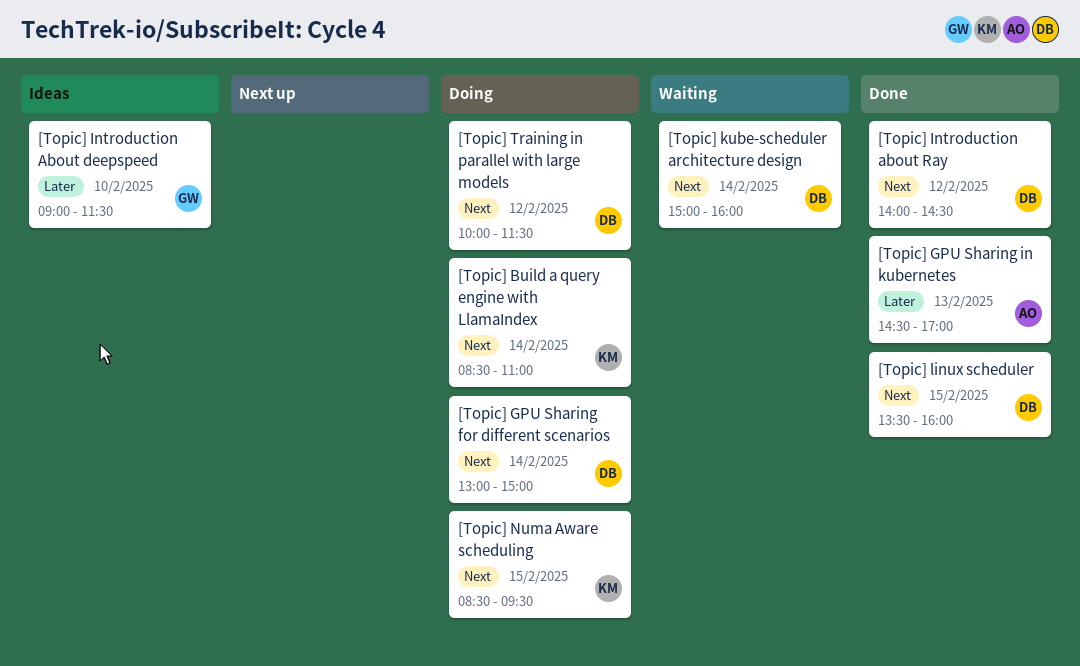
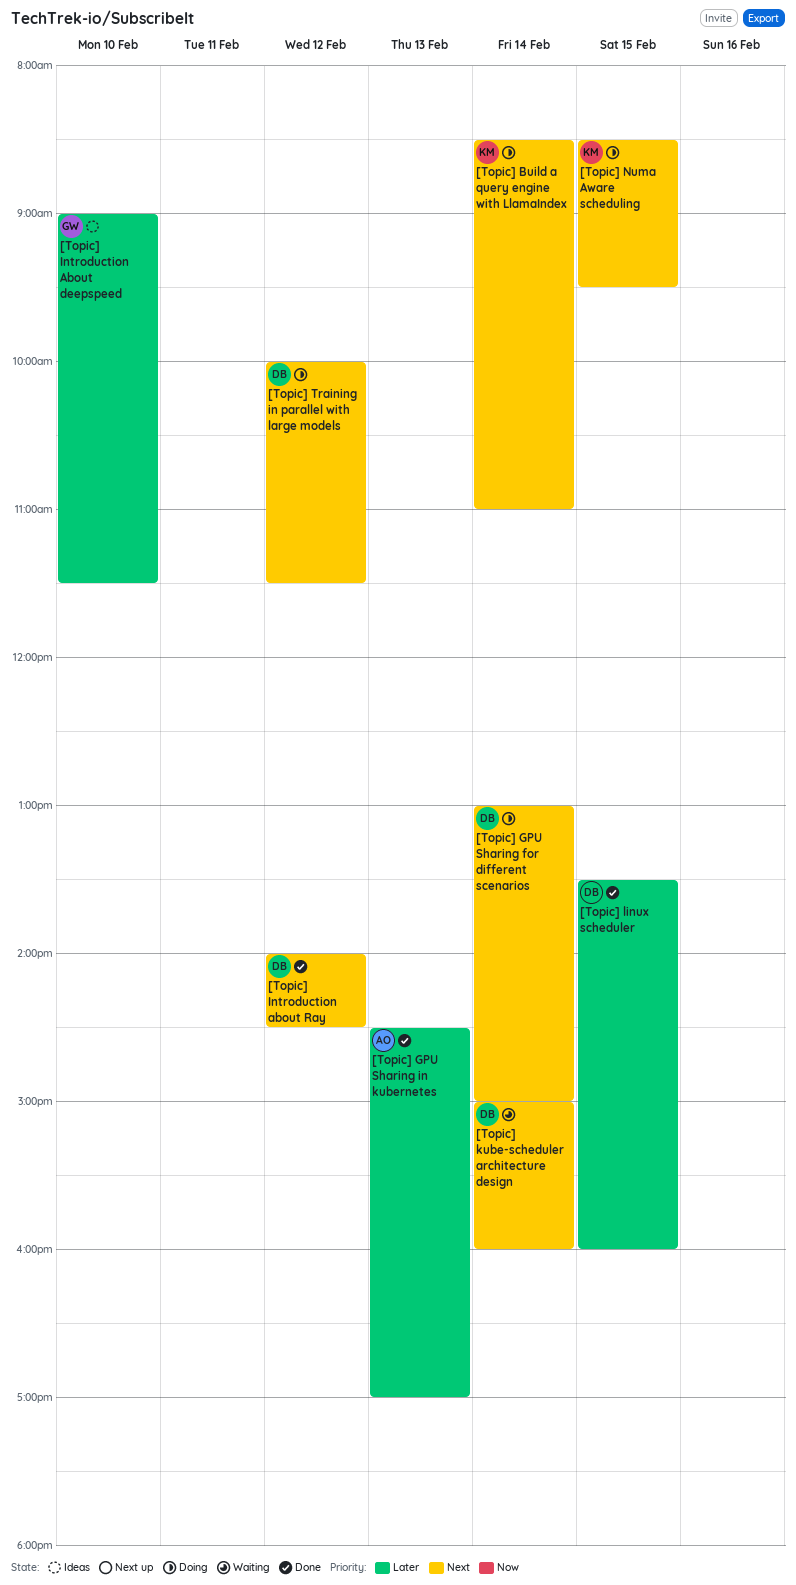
[Topic] linux scheduler, priority: Next -> Later

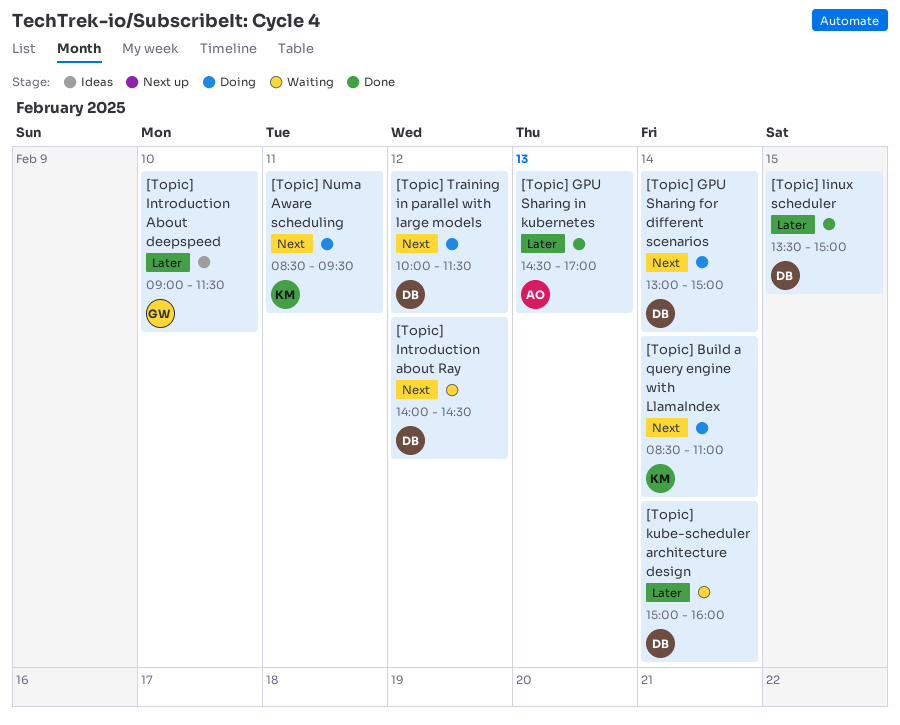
[Topic] Introduction about Ray, status: Done -> Waiting
[Topic] kube-scheduler architecture design, priority: Next -> Later
[Topic] linux scheduler, ends: 16:00 -> 15:00
[Topic] Numa Aware scheduling, day: Feb 15 -> Feb 11

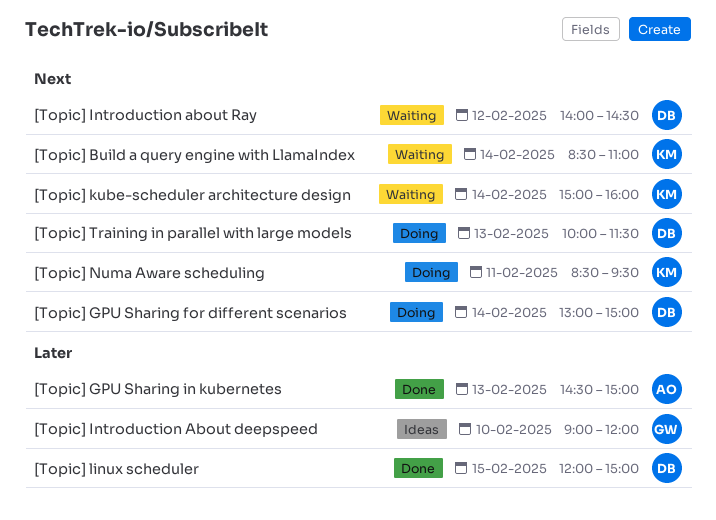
[Topic] Build a query engine with LlamaIndex, status: Doing -> Waiting
[Topic] GPU Sharing in kubernetes, ends: 17:00 -> 15:00
[Topic] Introduction About deepspeed, ends: 11:30 -> 12:00
[Topic] kube-scheduler architecture design, owner: DB -> KM
[Topic] kube-scheduler architecture design, priority: Later -> Next
[Topic] linux scheduler, begins: 13:30 -> 12:00
[Topic] Training in parallel with large models, day: Feb 12 -> Feb 13

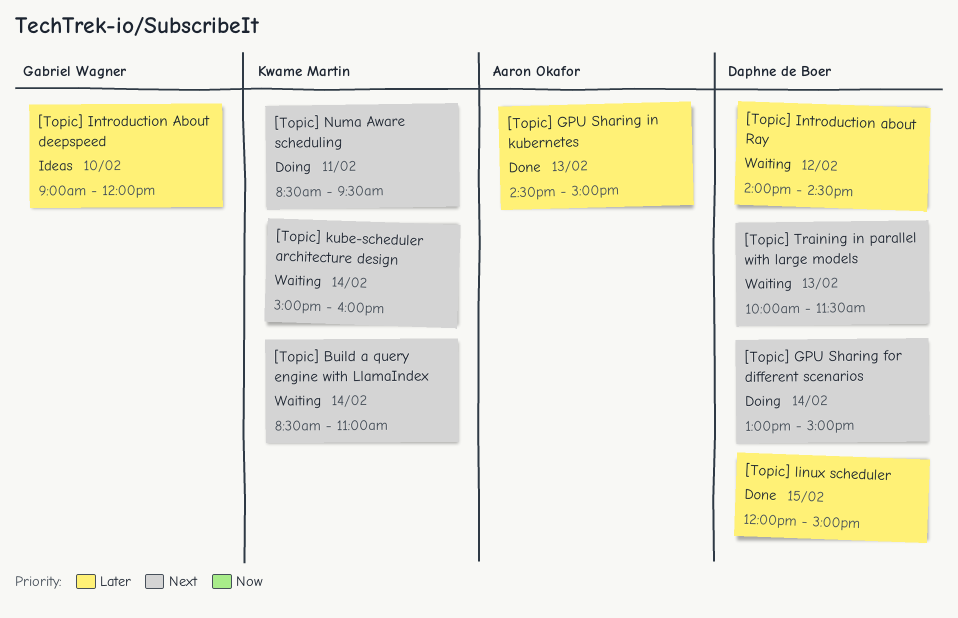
[Topic] Introduction about Ray, priority: Next -> Later
[Topic] Training in parallel with large models, status: Doing -> Waiting

